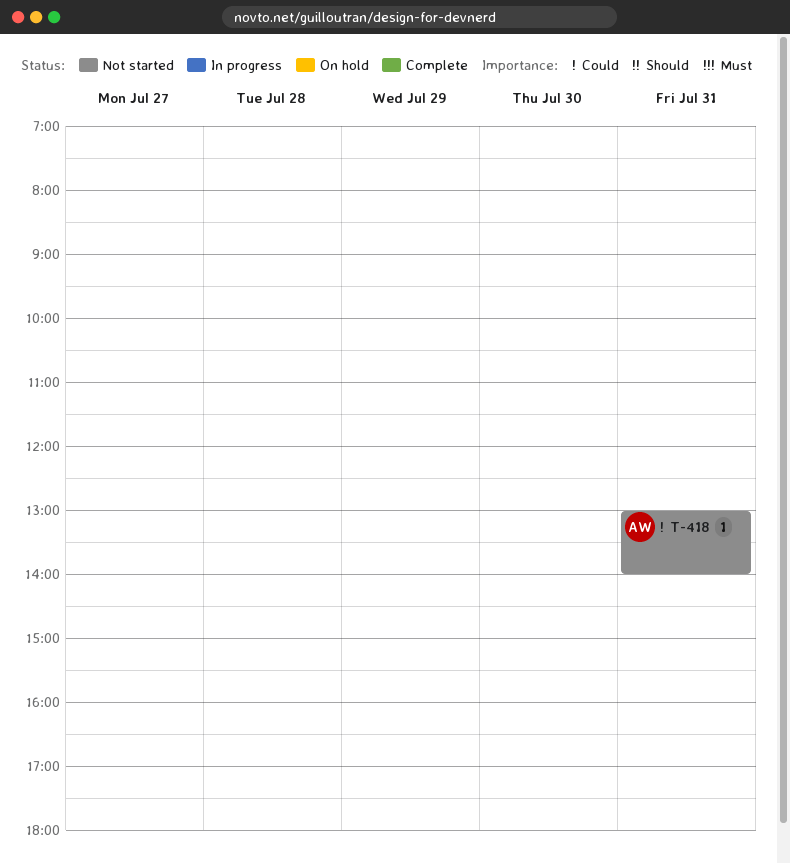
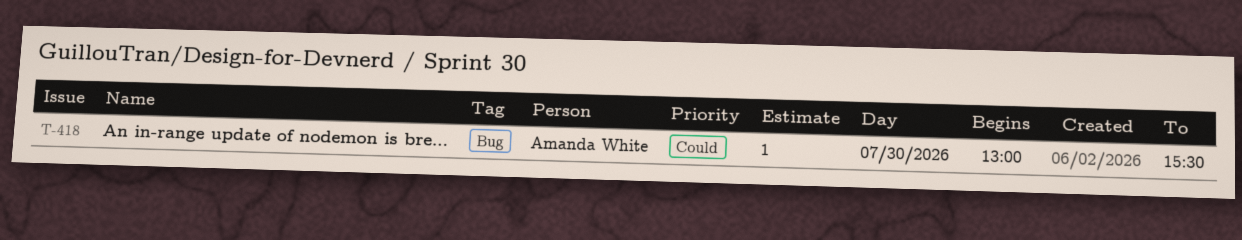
T-418, day: Jul 31 -> Jul 30
T-418, ends: 14:00 -> 15:30

